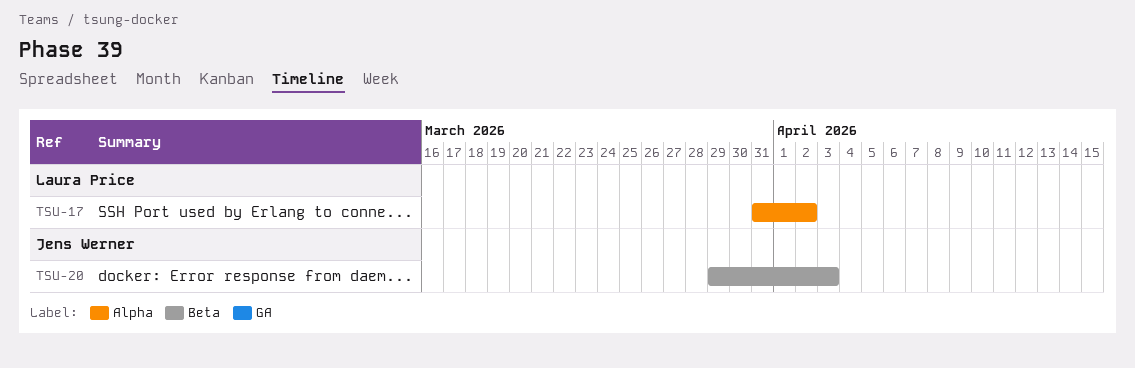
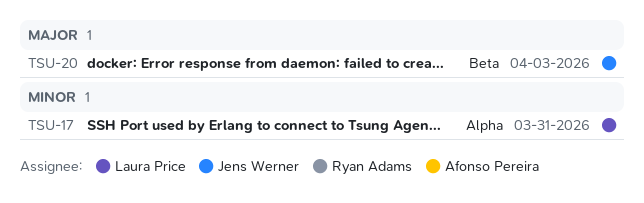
TSU-17, due: Apr 2 -> Mar 31

